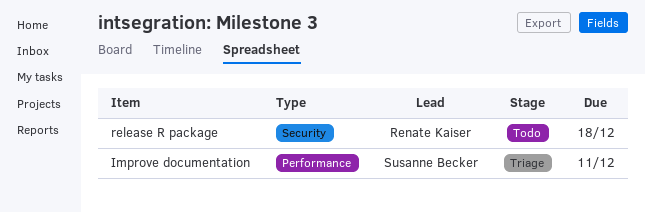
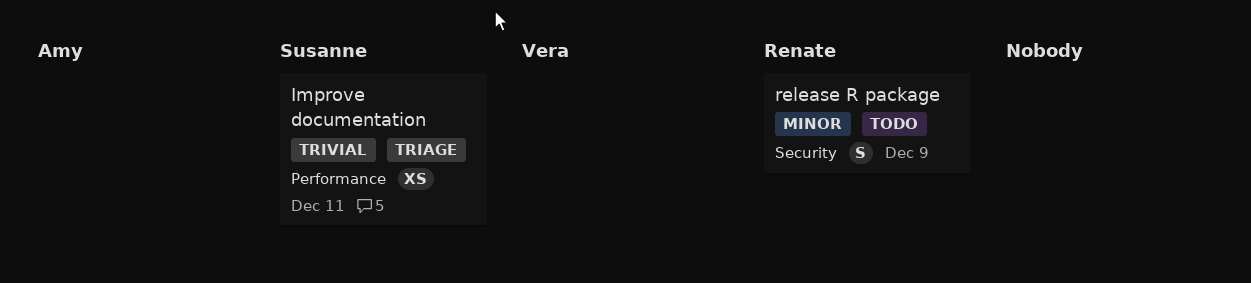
release R package, due: Dec 18 -> Dec 9

